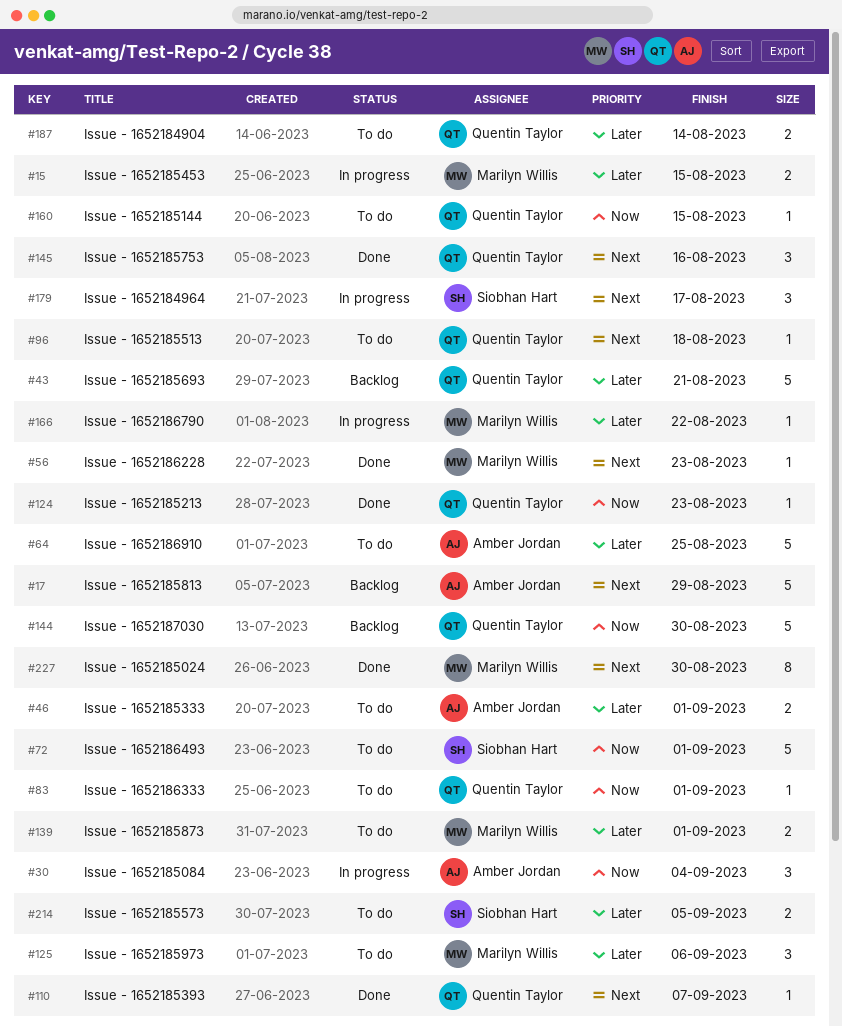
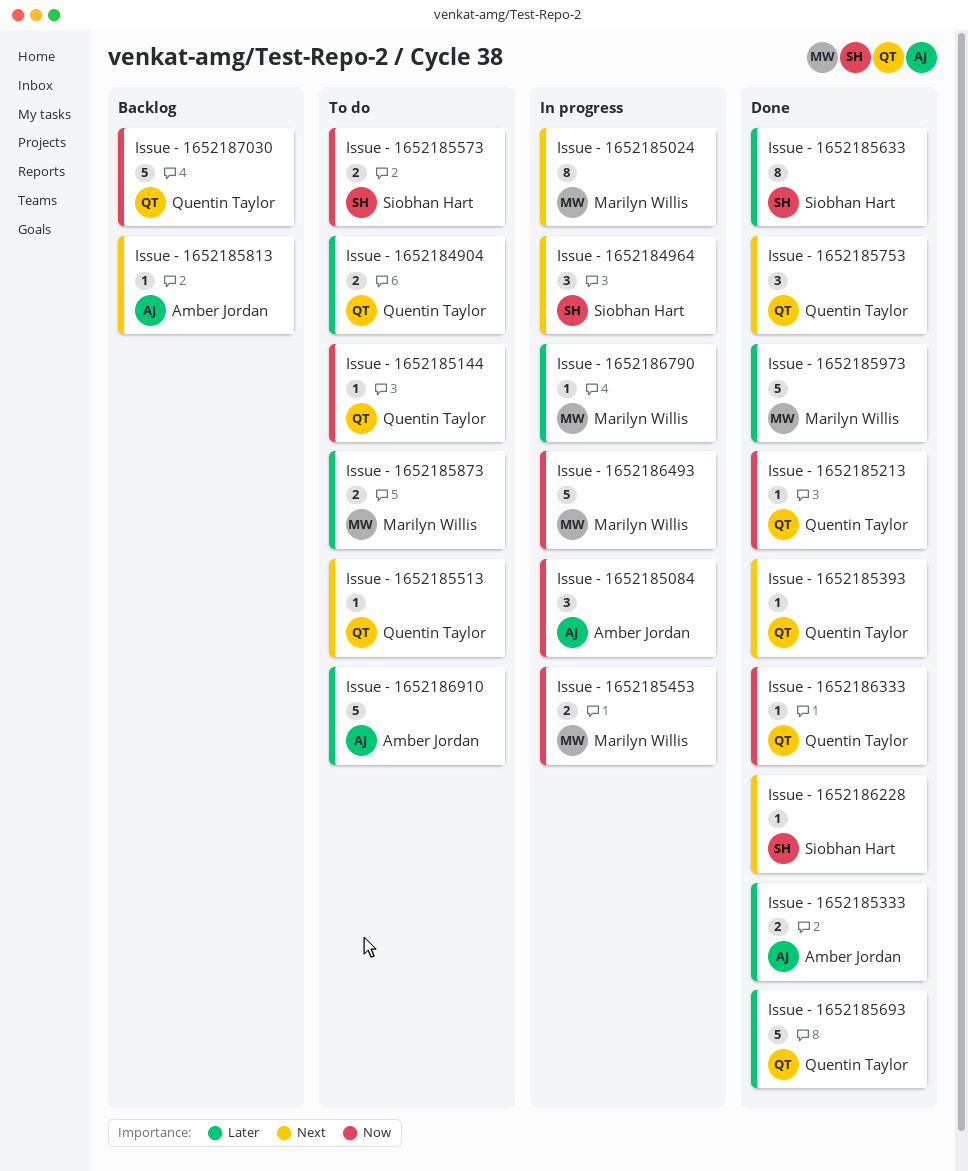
Issue - 1652185024, status: Done -> In progress
Issue - 1652185333, status: To do -> Done
Issue - 1652185453, priority: Later -> Now
Issue - 1652185573, priority: Later -> Now
Issue - 1652185633: none -> present
Issue - 1652185693, status: Backlog -> Done
Issue - 1652185813, estimate: 5 -> 1
Issue - 1652185973, status: To do -> Done
Issue - 1652185973, estimate: 3 -> 5
Issue - 1652186228, owner: Marilyn Willis -> Siobhan Hart
Issue - 1652186333, status: To do -> Done
Issue - 1652186493, status: To do -> In progress
Issue - 1652186493, owner: Siobhan Hart -> Marilyn Willis

